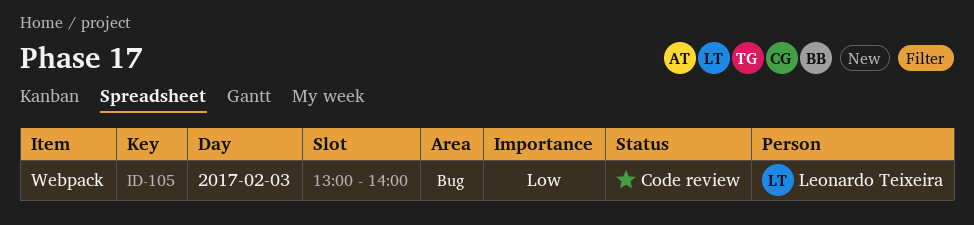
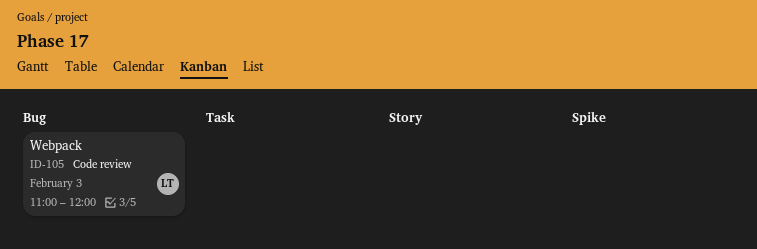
ID-105, begins: 13:00 -> 11:00
ID-105, ends: 14:00 -> 12:00

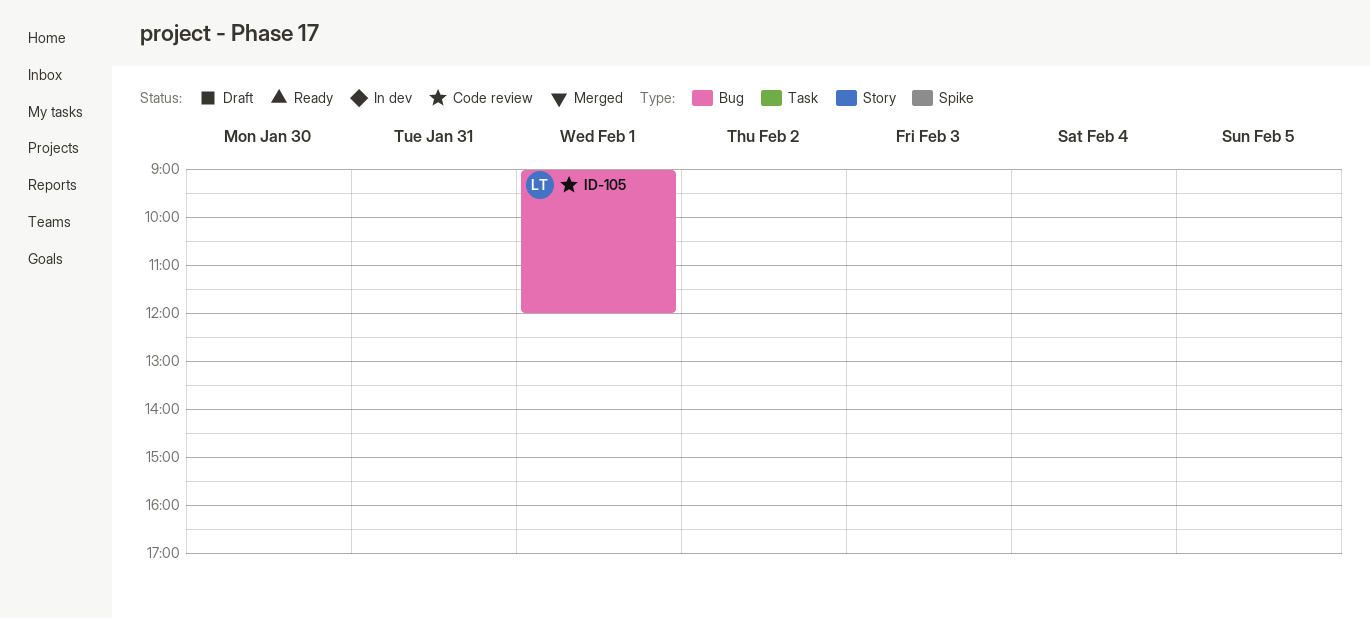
ID-105, day: Feb 3 -> Feb 1
ID-105, begins: 11:00 -> 09:00

